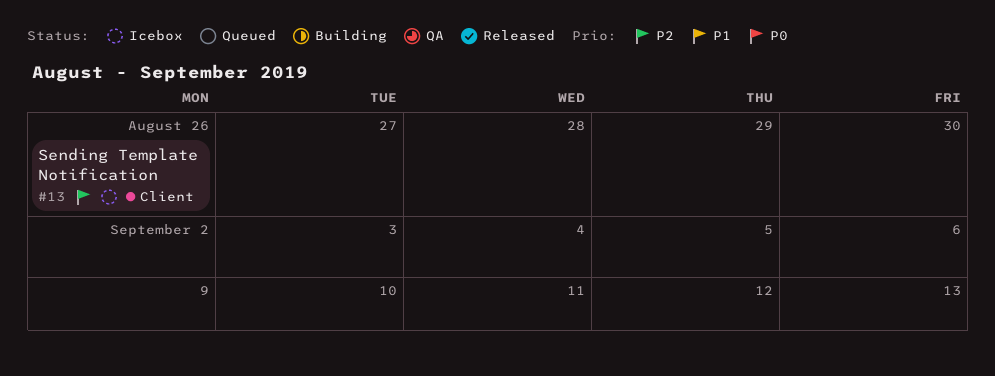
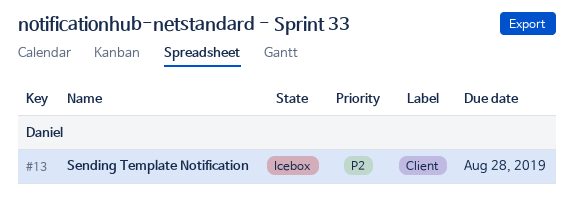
#13, due: Aug 26 -> Aug 28

